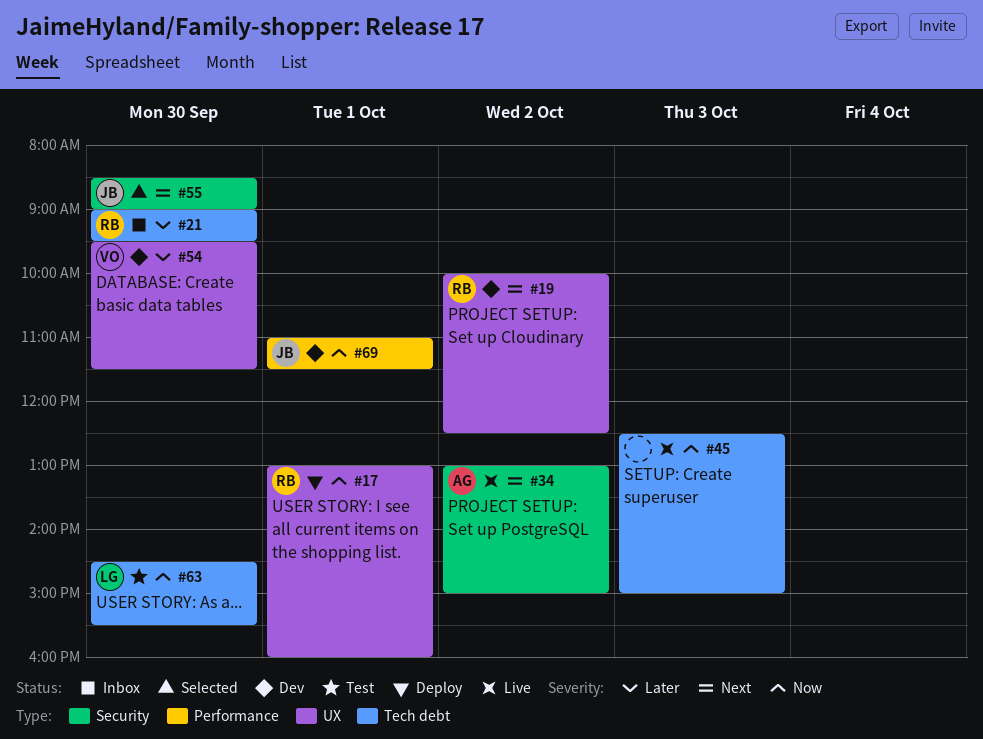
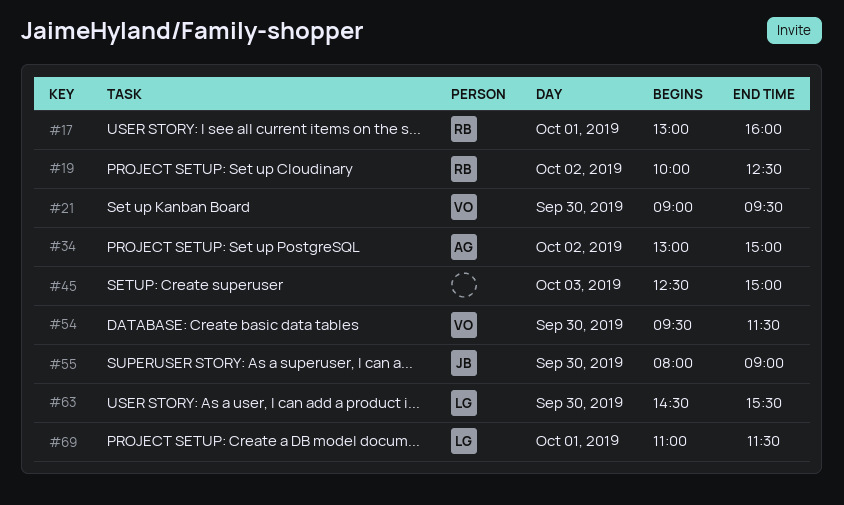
#21, owner: RB -> VO
#55, begins: 08:30 -> 08:00
#69, owner: JB -> LG

